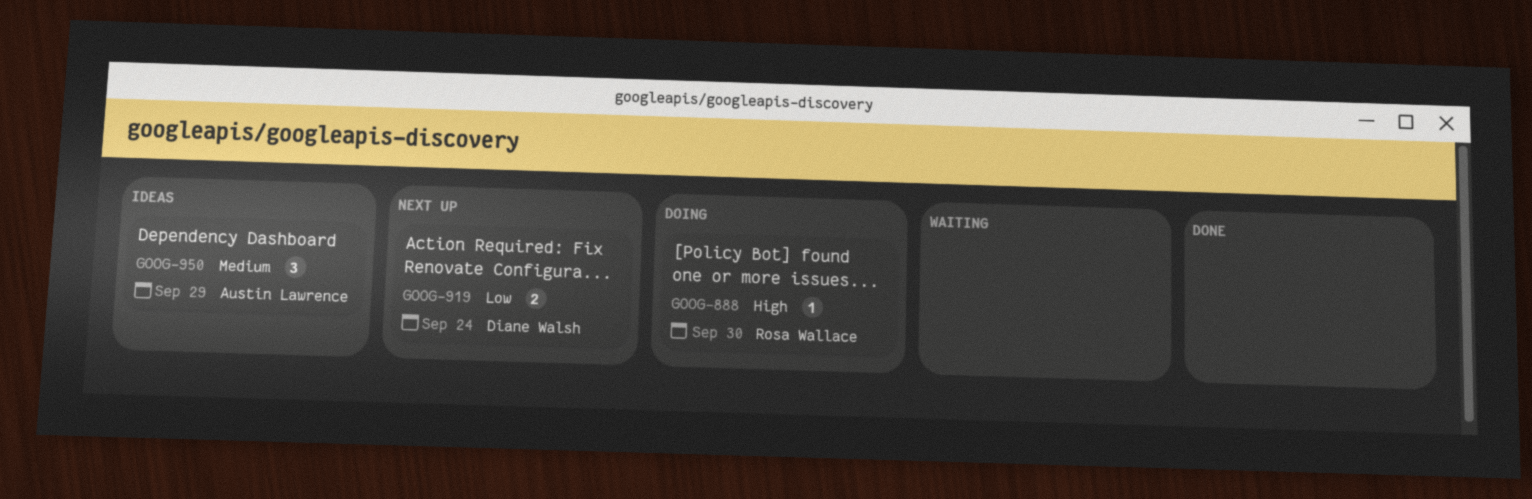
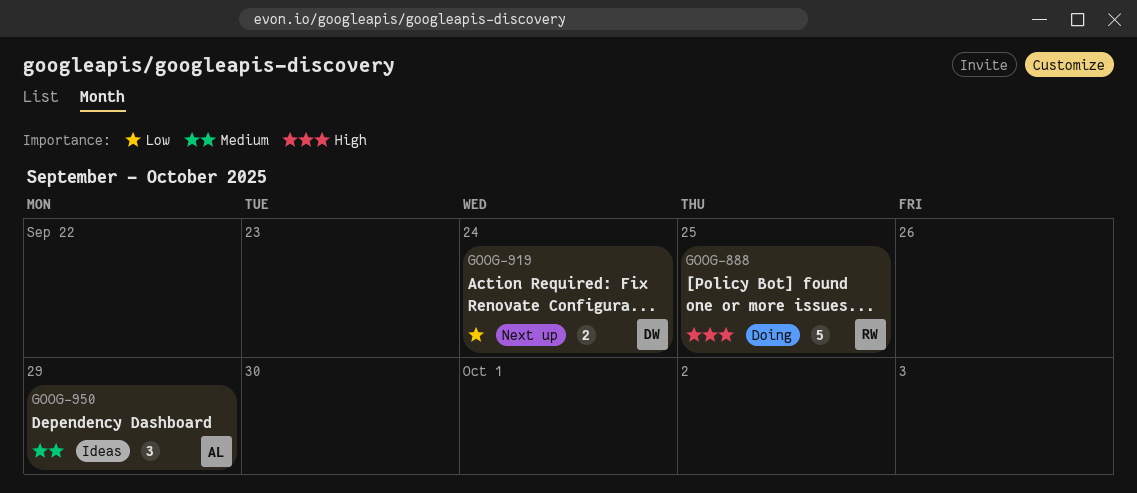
GOOG-888, estimate: 1 -> 5
GOOG-888, due: Sep 30 -> Sep 25

